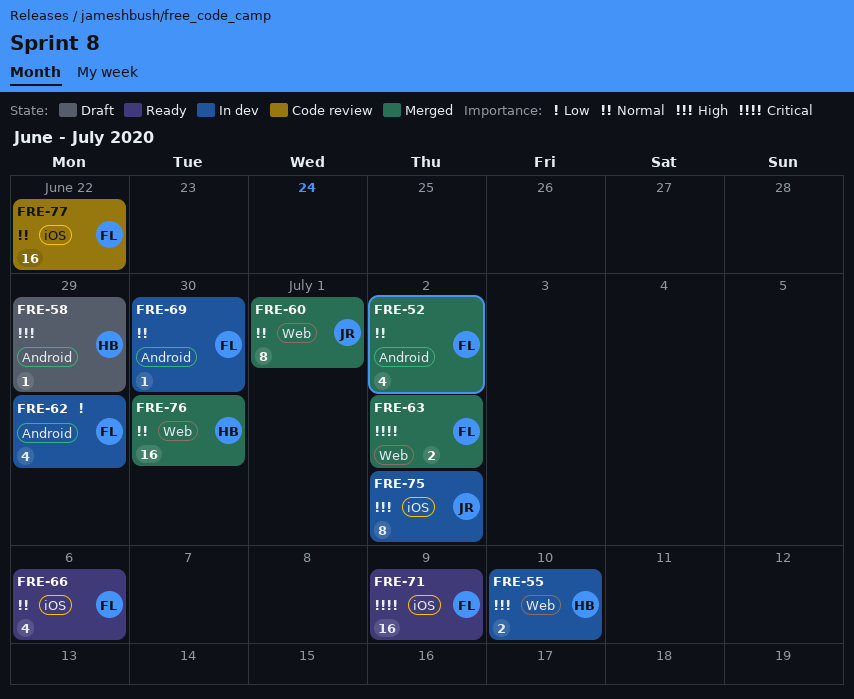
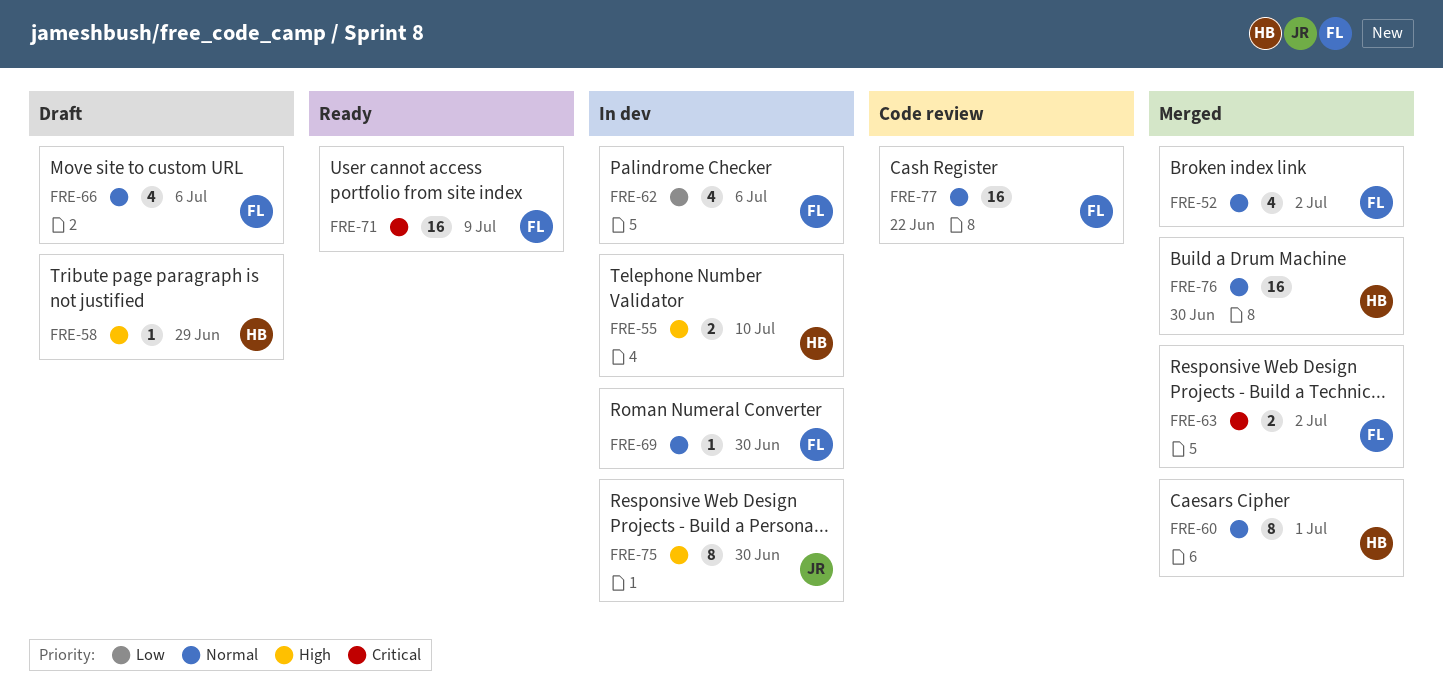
FRE-60, owner: JR -> HB
FRE-62, due: Jun 29 -> Jul 6
FRE-66, status: Ready -> Draft
FRE-75, due: Jul 2 -> Jun 30

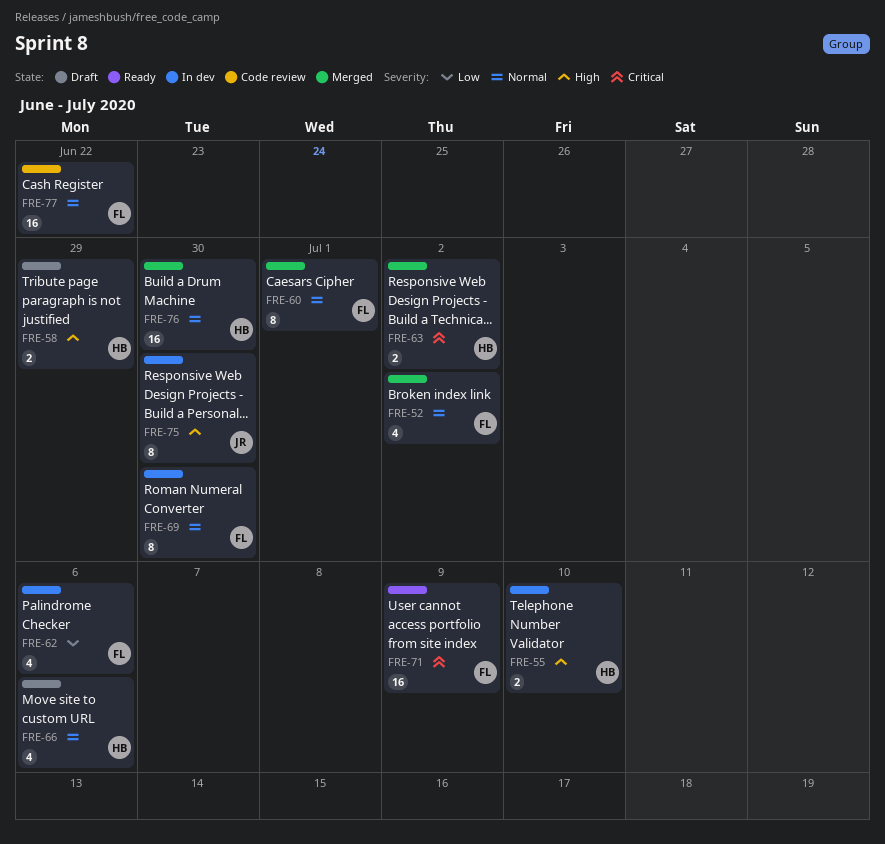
FRE-58, estimate: 1 -> 2
FRE-60, owner: HB -> FL
FRE-63, owner: FL -> HB
FRE-66, owner: FL -> HB
FRE-69, estimate: 1 -> 8

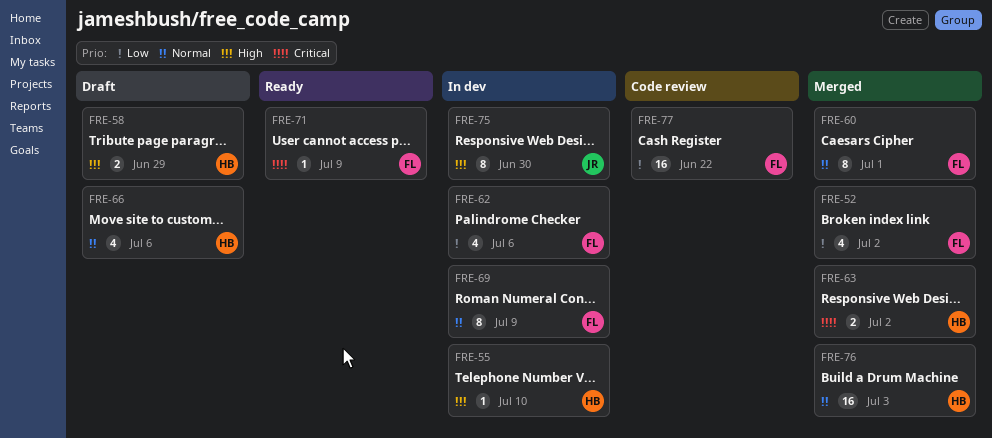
FRE-52, priority: Normal -> Low
FRE-55, estimate: 2 -> 1
FRE-69, due: Jun 30 -> Jul 9
FRE-71, estimate: 16 -> 1
FRE-76, due: Jun 30 -> Jul 3
FRE-77, priority: Normal -> Low

